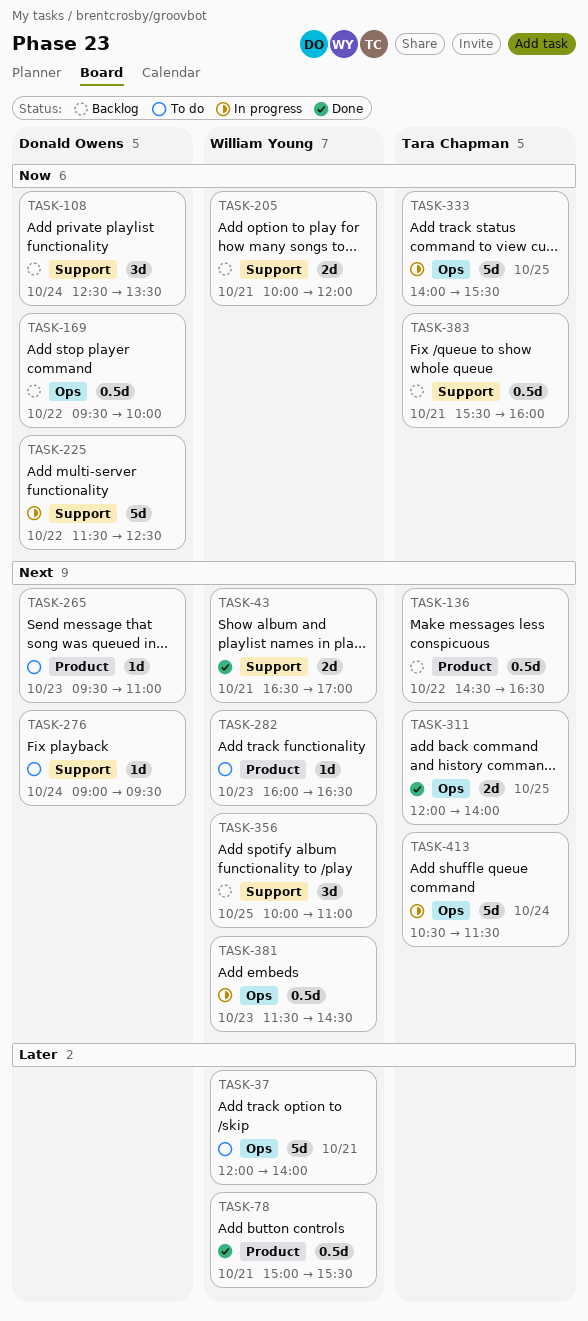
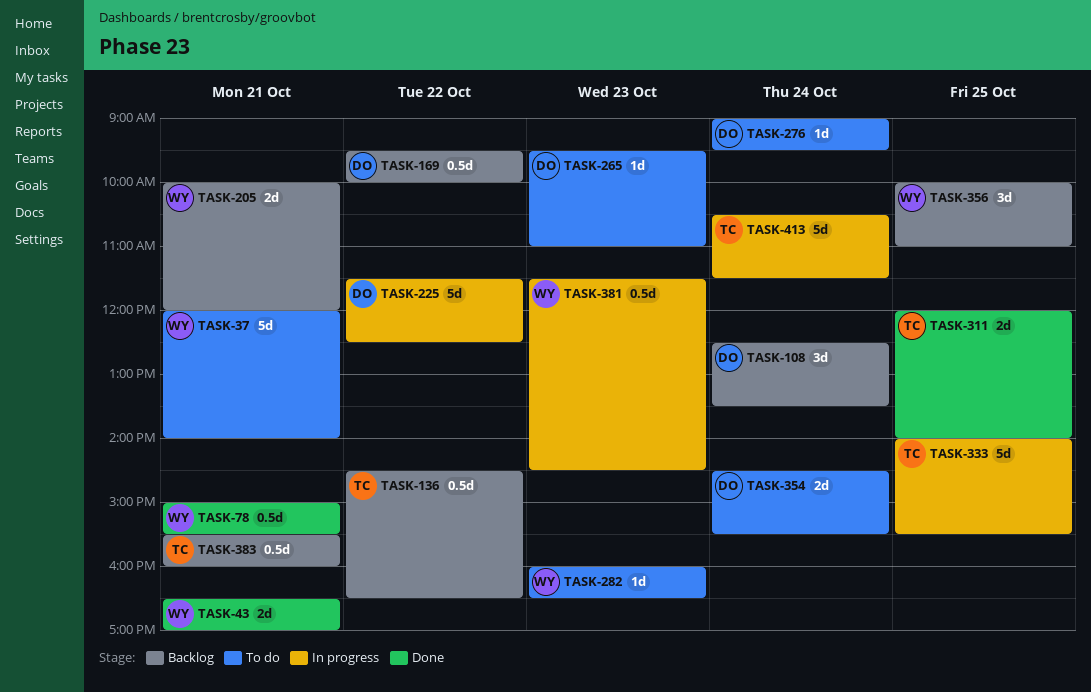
TASK-354: none -> present

